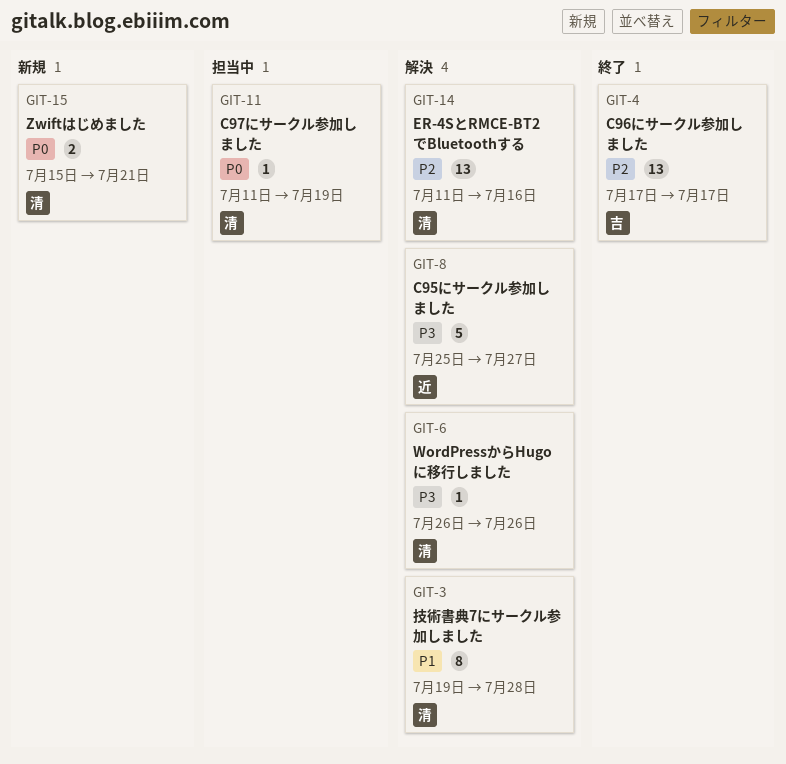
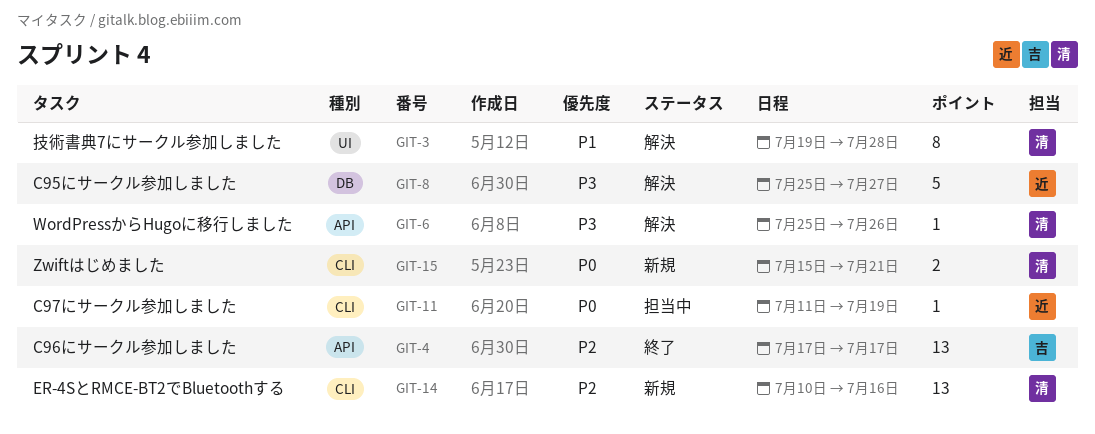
GIT-6, start: Jul 26 -> Jul 25
GIT-11, owner: 清 -> 近
GIT-14, status: 解決 -> 新規
GIT-14, start: Jul 11 -> Jul 10

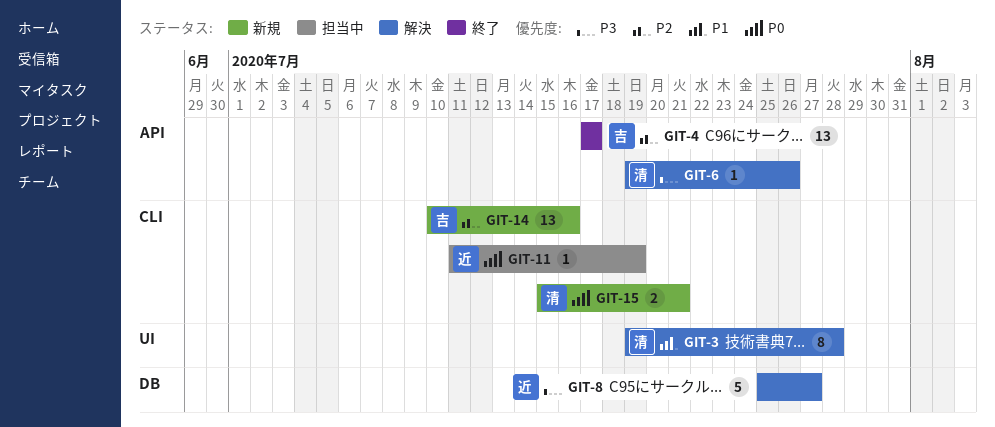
GIT-6, start: Jul 25 -> Jul 19
GIT-14, owner: 清 -> 吉

